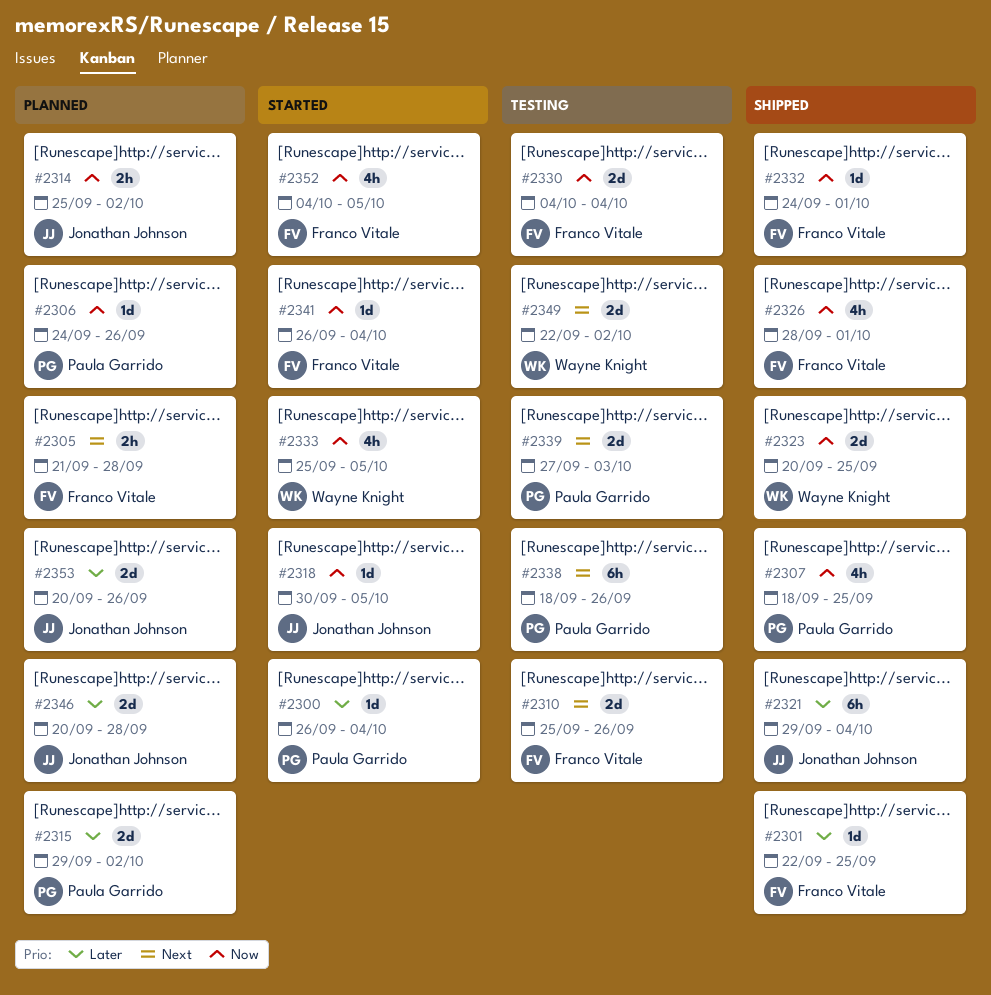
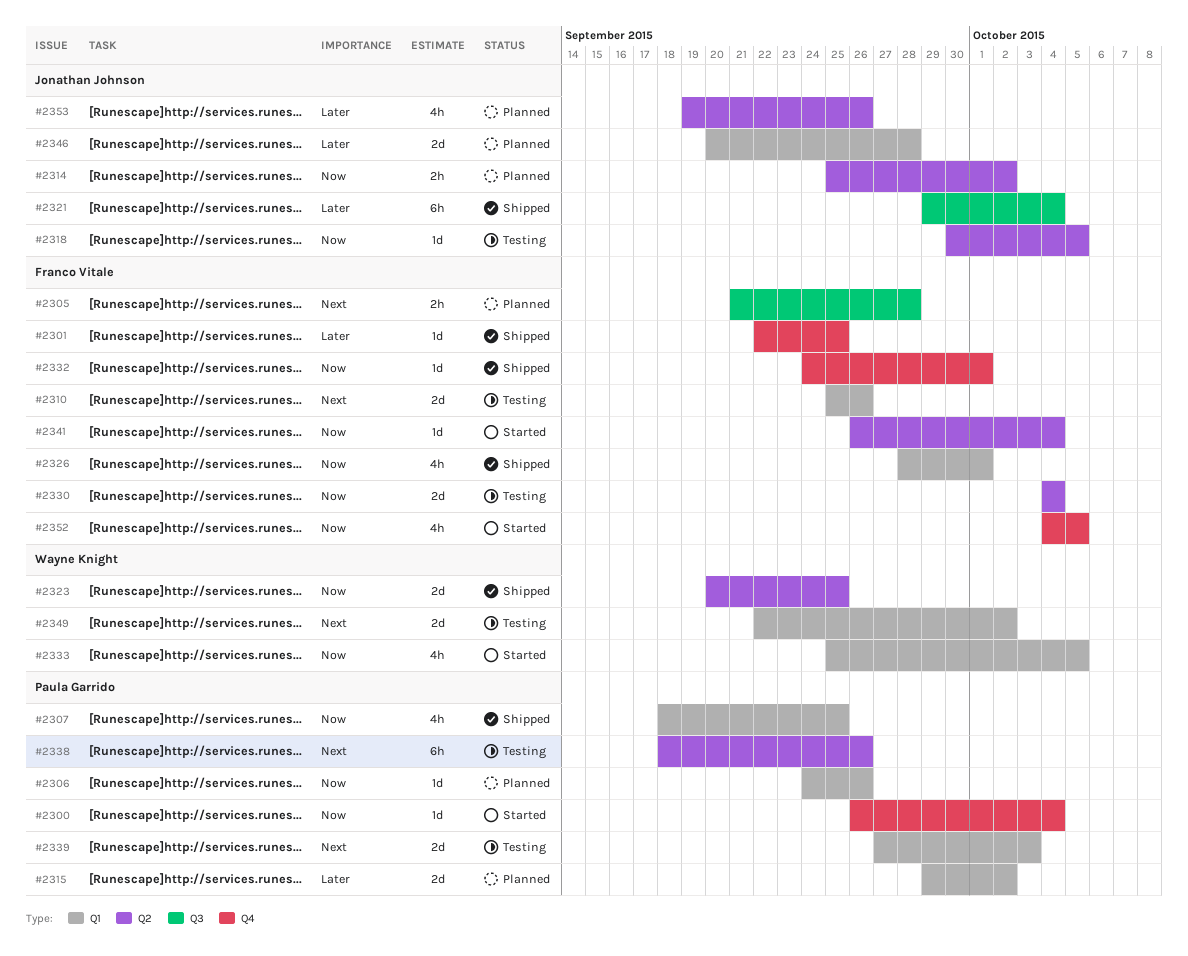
#2300, priority: Later -> Now
#2318, status: Started -> Testing
#2353, estimate: 2d -> 4h
#2353, start: Sep 20 -> Sep 19

